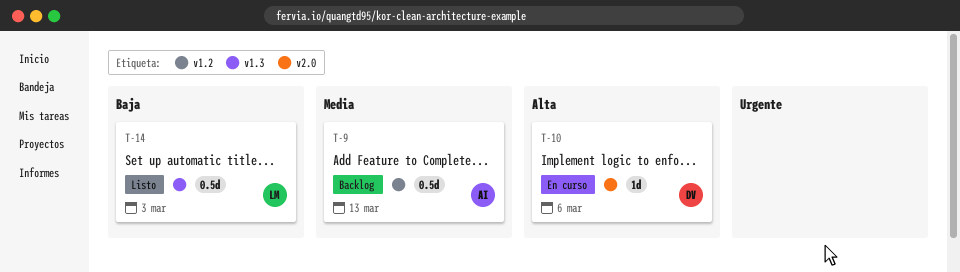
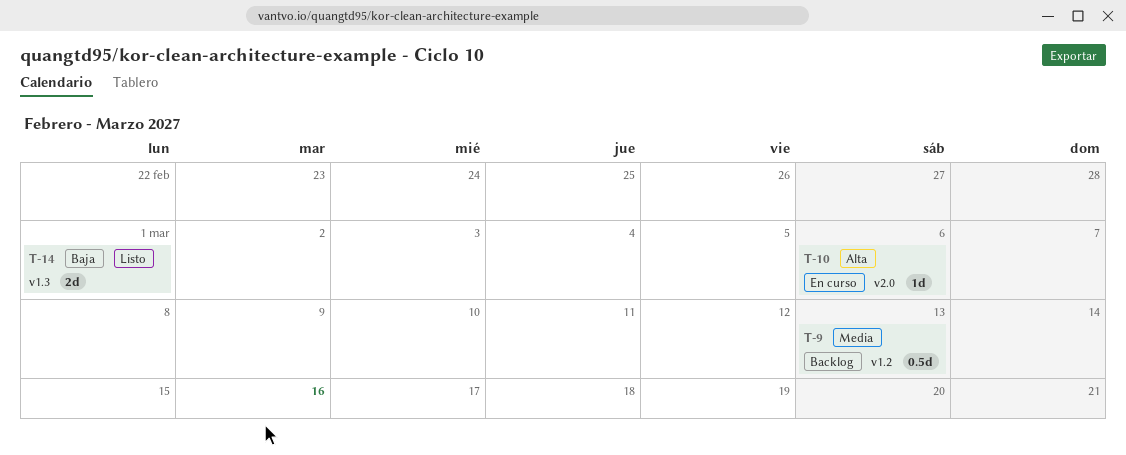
T-14, estimate: 0.5d -> 2d
T-14, due: Mar 3 -> Mar 1

